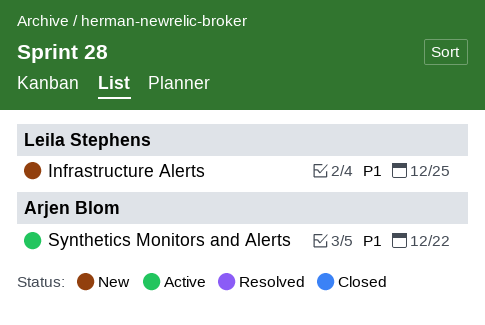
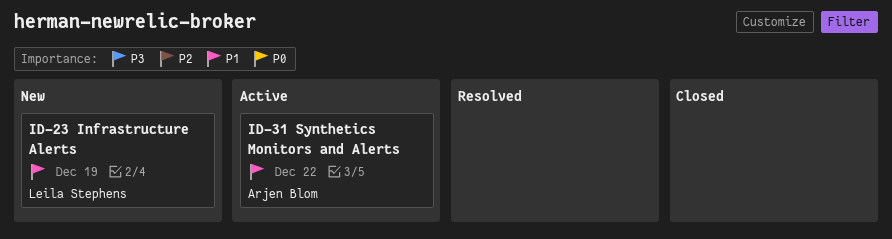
Infrastructure Alerts, due: Dec 25 -> Dec 19

